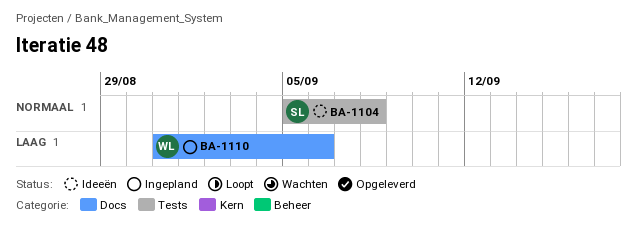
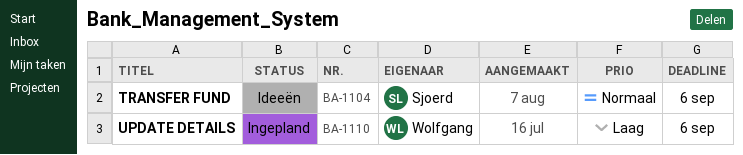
BA-1104, due: Sep 8 -> Sep 6

